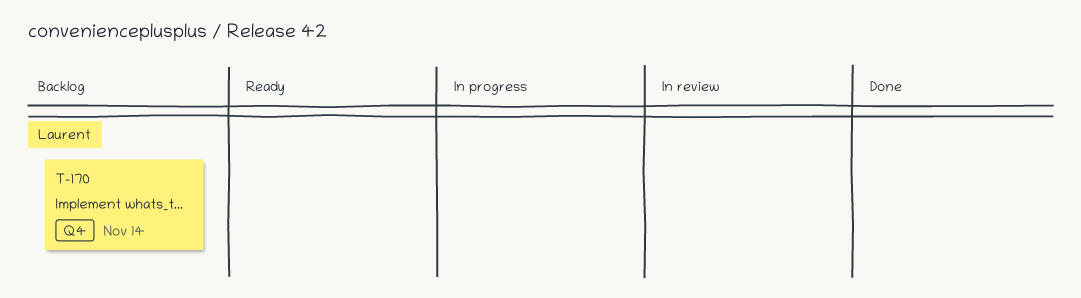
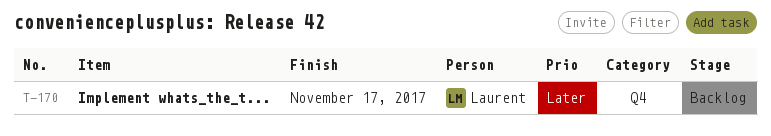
T-170, due: Nov 14 -> Nov 17

